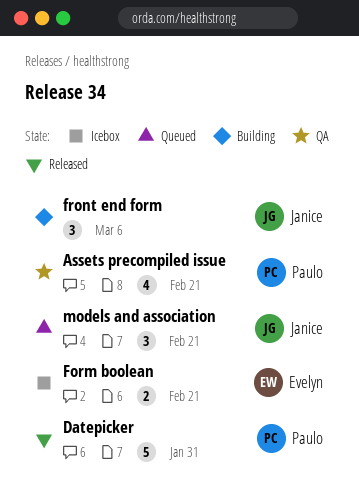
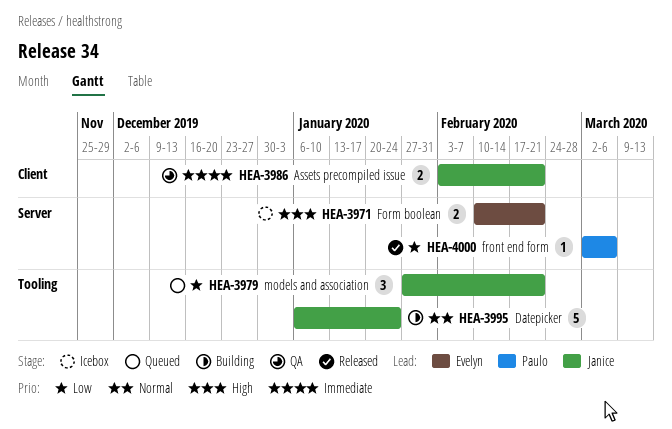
Assets precompiled issue, owner: Paulo -> Janice
Assets precompiled issue, estimate: 4 -> 2
Datepicker, status: Released -> Building
Datepicker, owner: Paulo -> Janice
Datepicker, due: Jan 31 -> Jan 24
front end form, status: Building -> Released
front end form, owner: Janice -> Paulo
front end form, estimate: 3 -> 1

